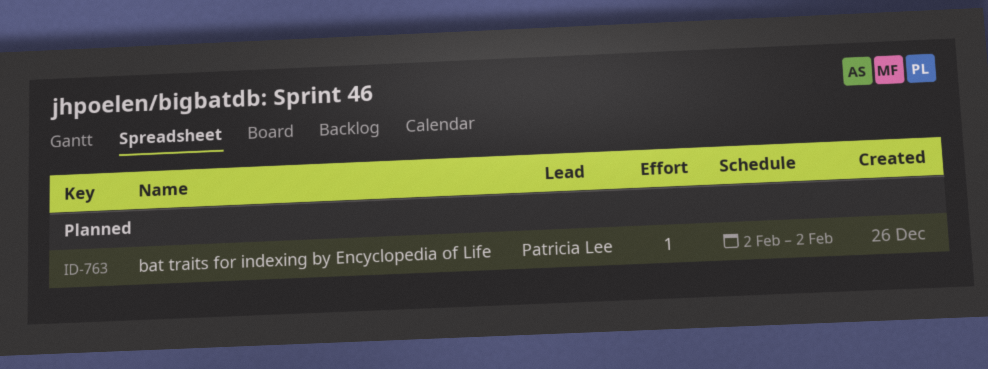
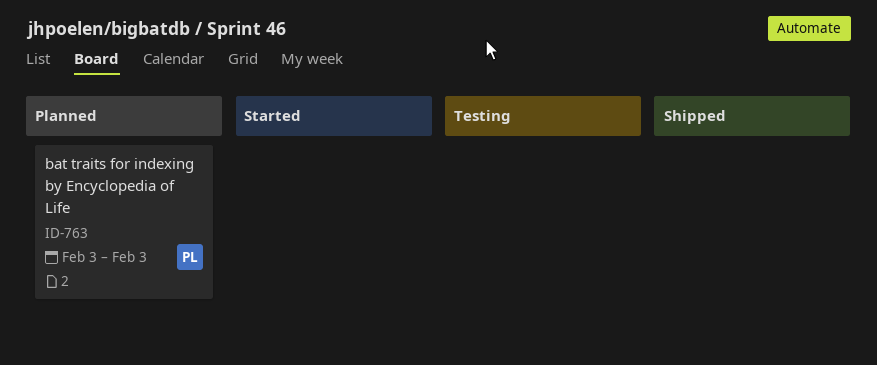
ID-763, start: Feb 2 -> Feb 3
ID-763, due: Feb 2 -> Feb 3

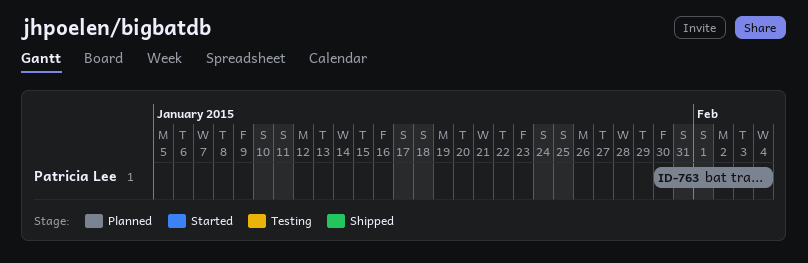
ID-763, start: Feb 3 -> Jan 30
ID-763, due: Feb 3 -> Feb 4

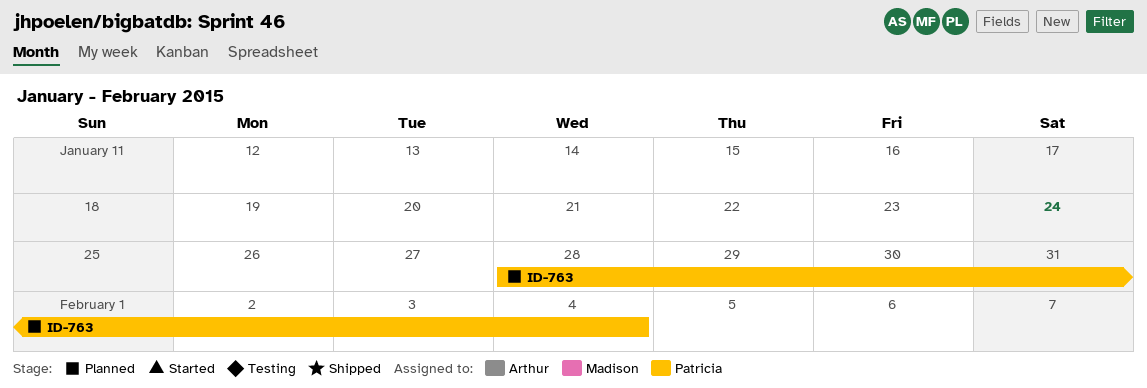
ID-763, start: Jan 30 -> Jan 28

